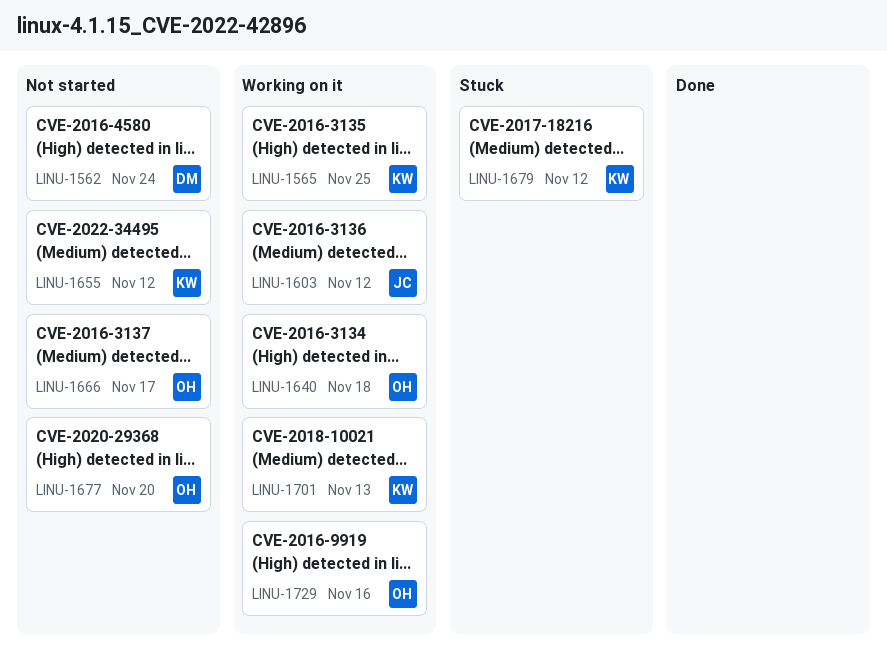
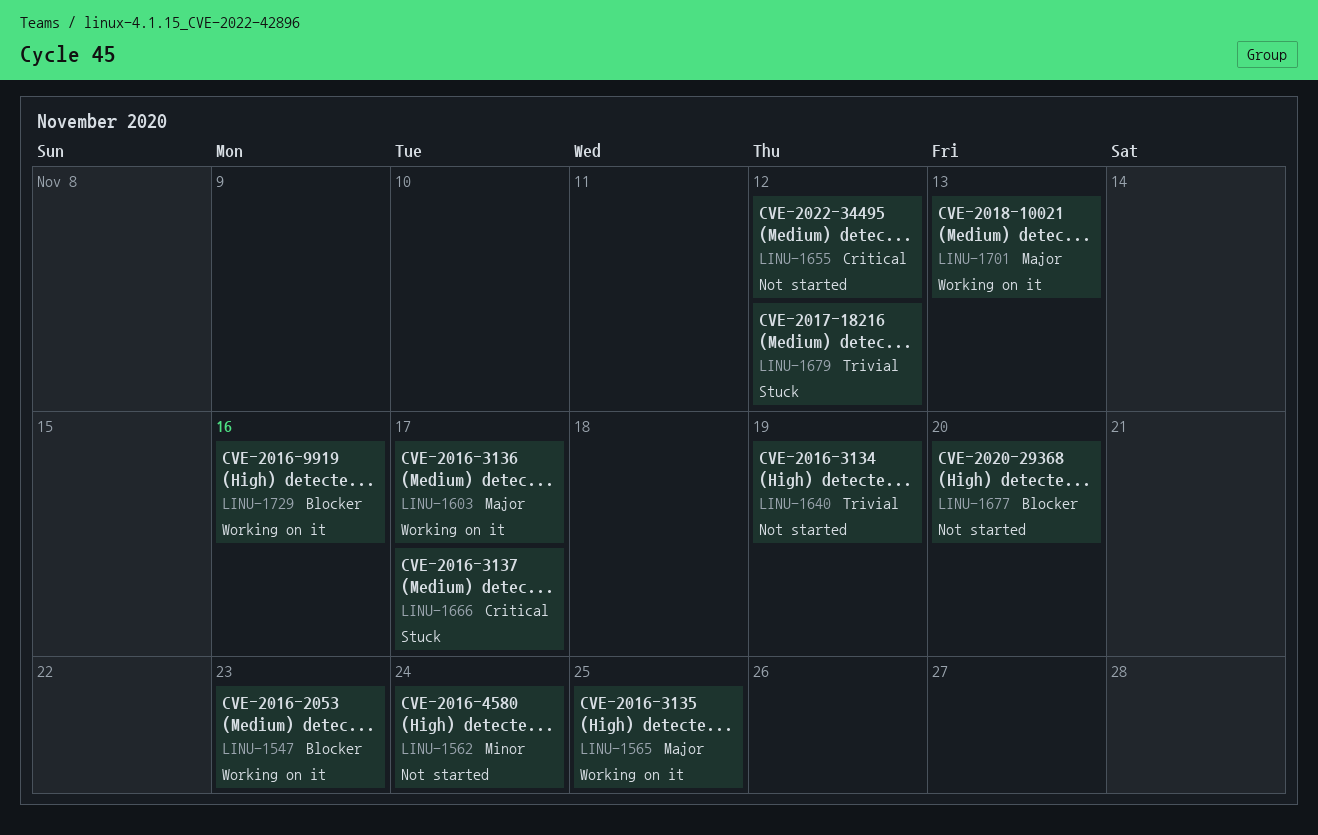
LINU-1547: none -> present
LINU-1603, due: Nov 12 -> Nov 17
LINU-1640, status: Working on it -> Not started
LINU-1640, due: Nov 18 -> Nov 19
LINU-1666, status: Not started -> Stuck

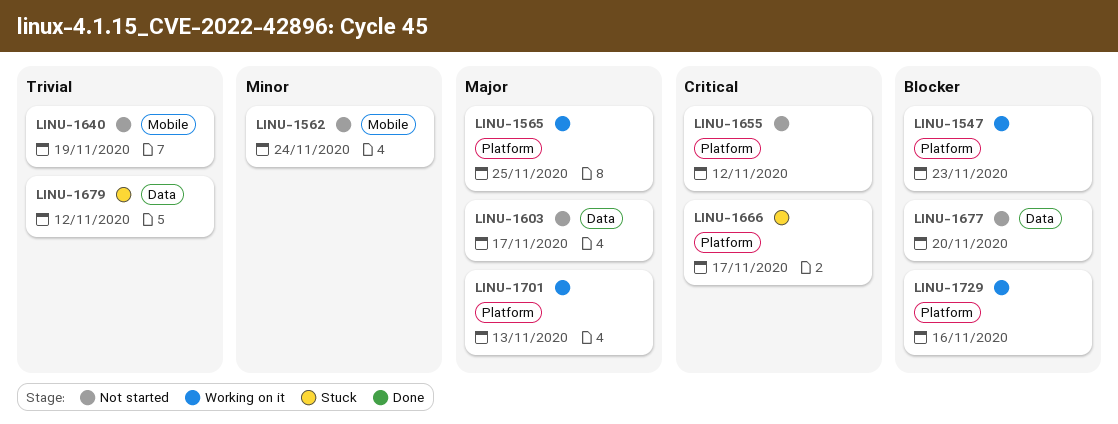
LINU-1603, status: Working on it -> Not started

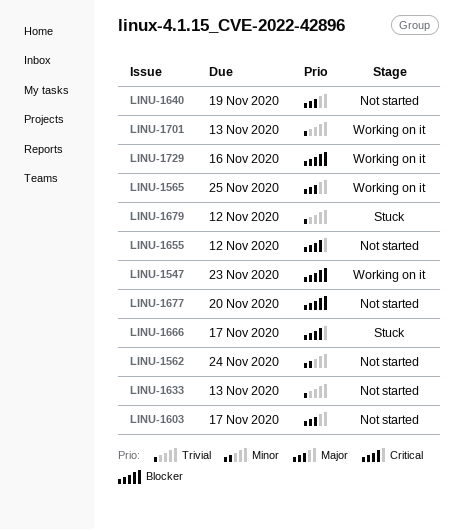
LINU-1633: none -> present
LINU-1640, priority: Trivial -> Major
LINU-1701, priority: Major -> Trivial

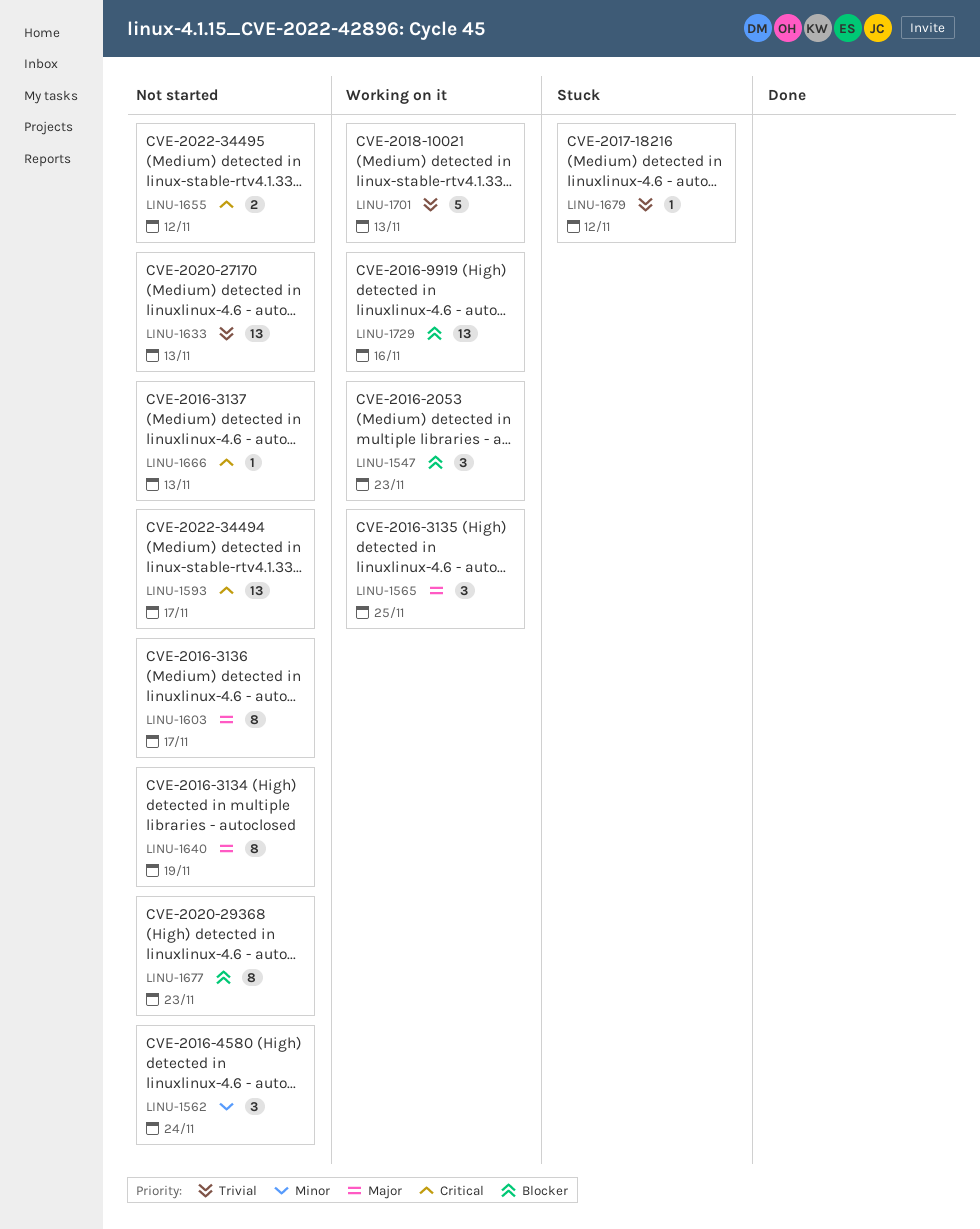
LINU-1593: none -> present
LINU-1666, status: Stuck -> Not started
LINU-1666, due: Nov 17 -> Nov 13
LINU-1677, due: Nov 20 -> Nov 23

